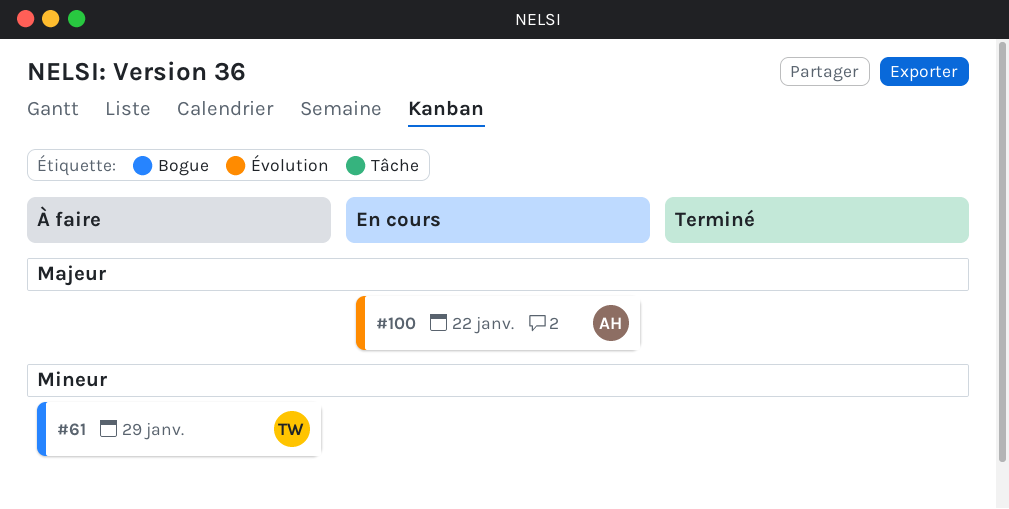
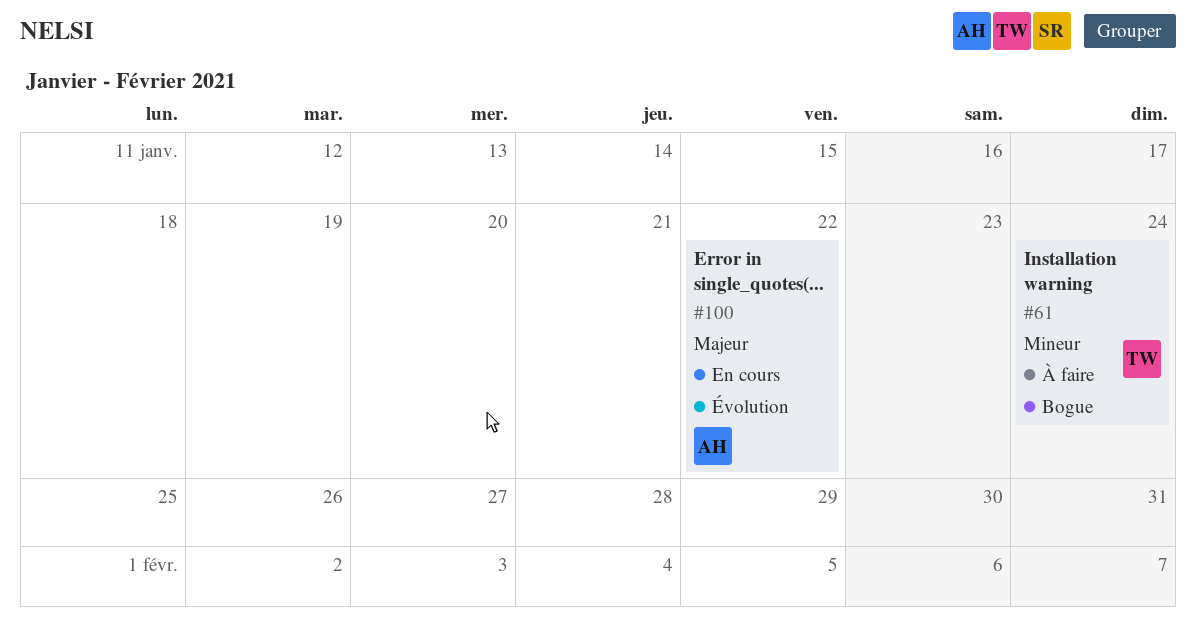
#61, due: Jan 29 -> Jan 24

